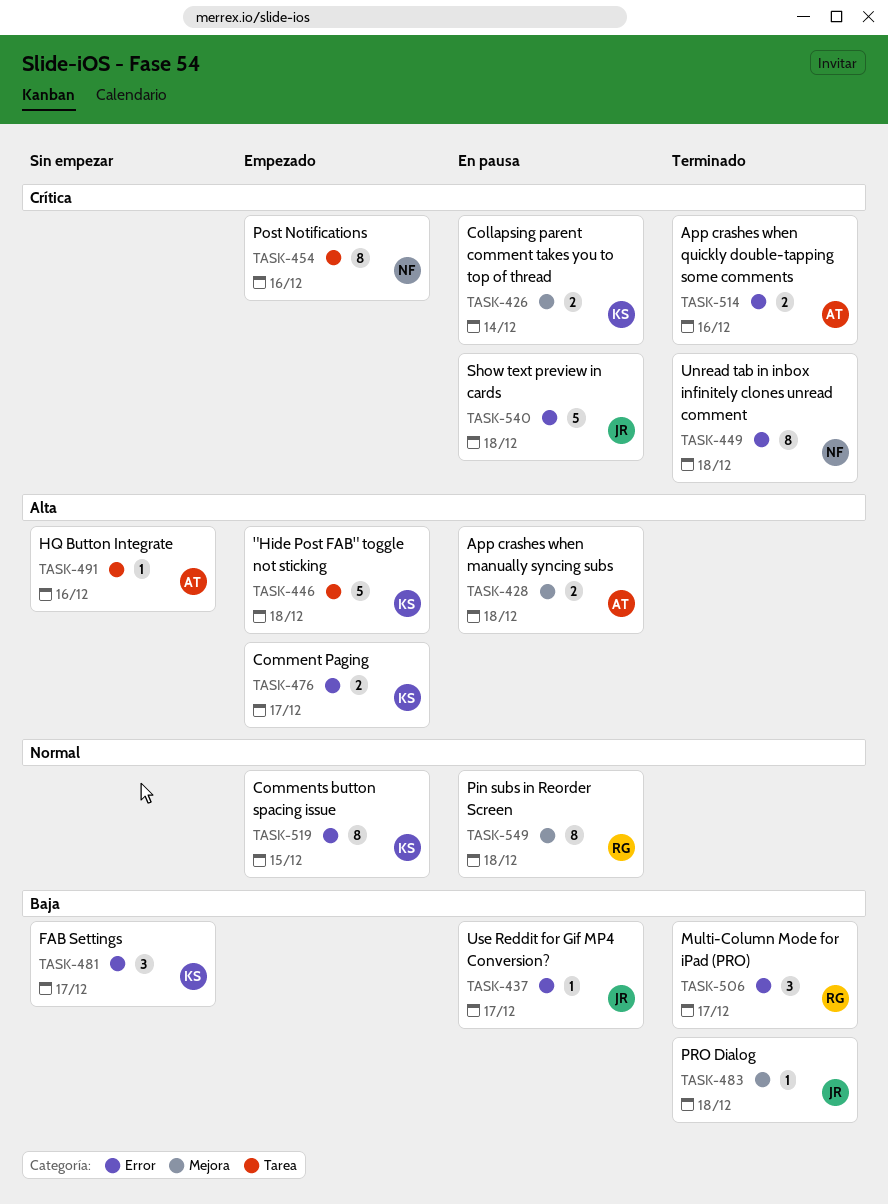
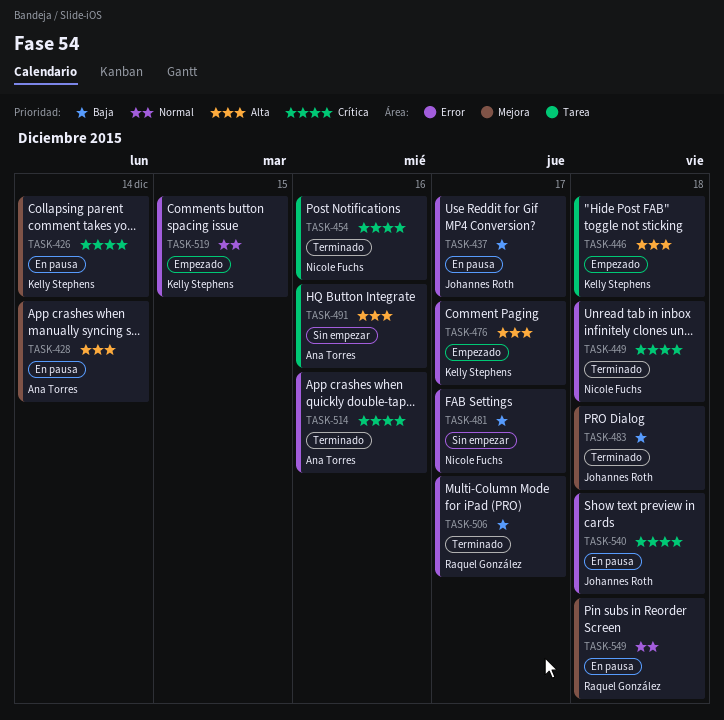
TASK-428, due: Dec 18 -> Dec 14
TASK-454, status: Empezado -> Terminado
TASK-481, owner: Kelly Stephens -> Nicole Fuchs

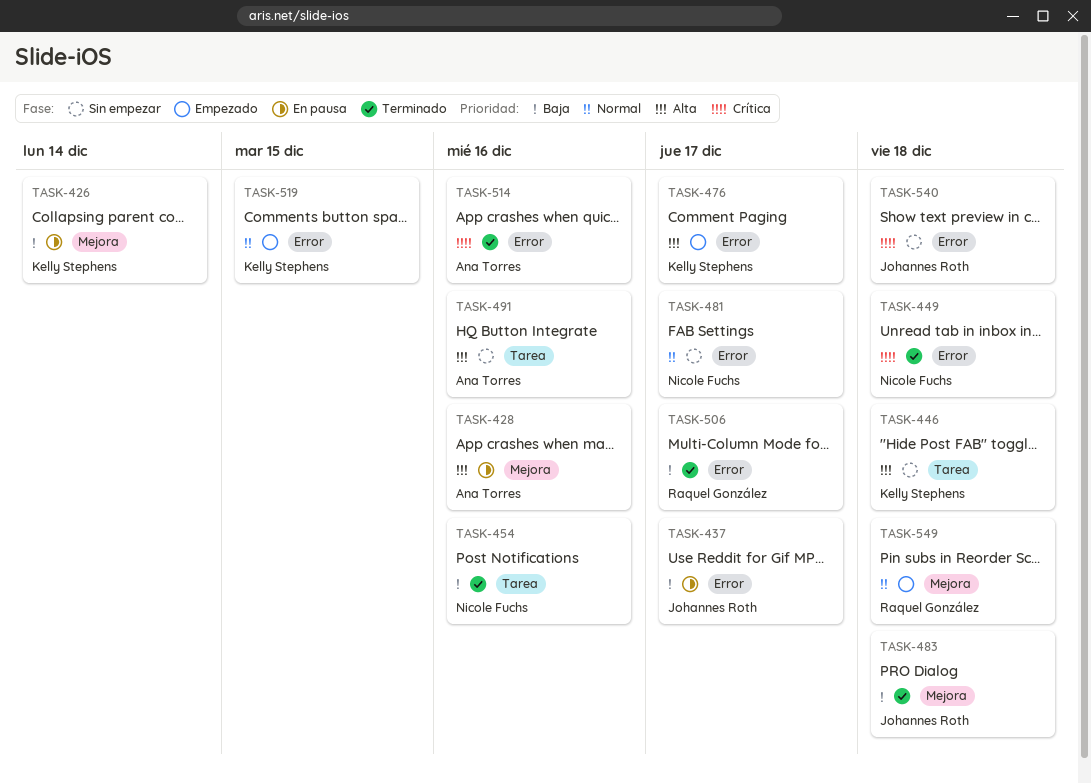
TASK-426, priority: Crítica -> Baja
TASK-428, due: Dec 14 -> Dec 16
TASK-446, status: Empezado -> Sin empezar
TASK-454, priority: Crítica -> Baja
TASK-481, priority: Baja -> Normal
TASK-540, status: En pausa -> Sin empezar
TASK-549, status: En pausa -> Empezado

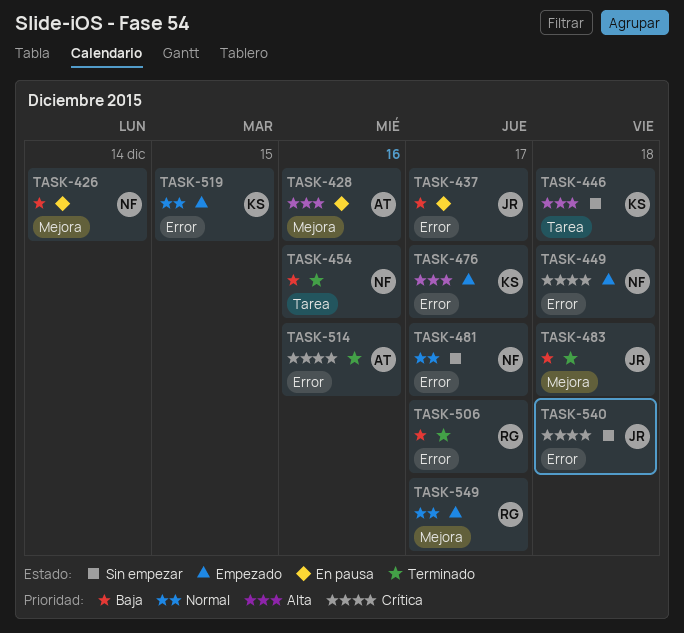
TASK-426, owner: Kelly Stephens -> Nicole Fuchs
TASK-449, status: Terminado -> Empezado
TASK-491: present -> none
TASK-549, due: Dec 18 -> Dec 17

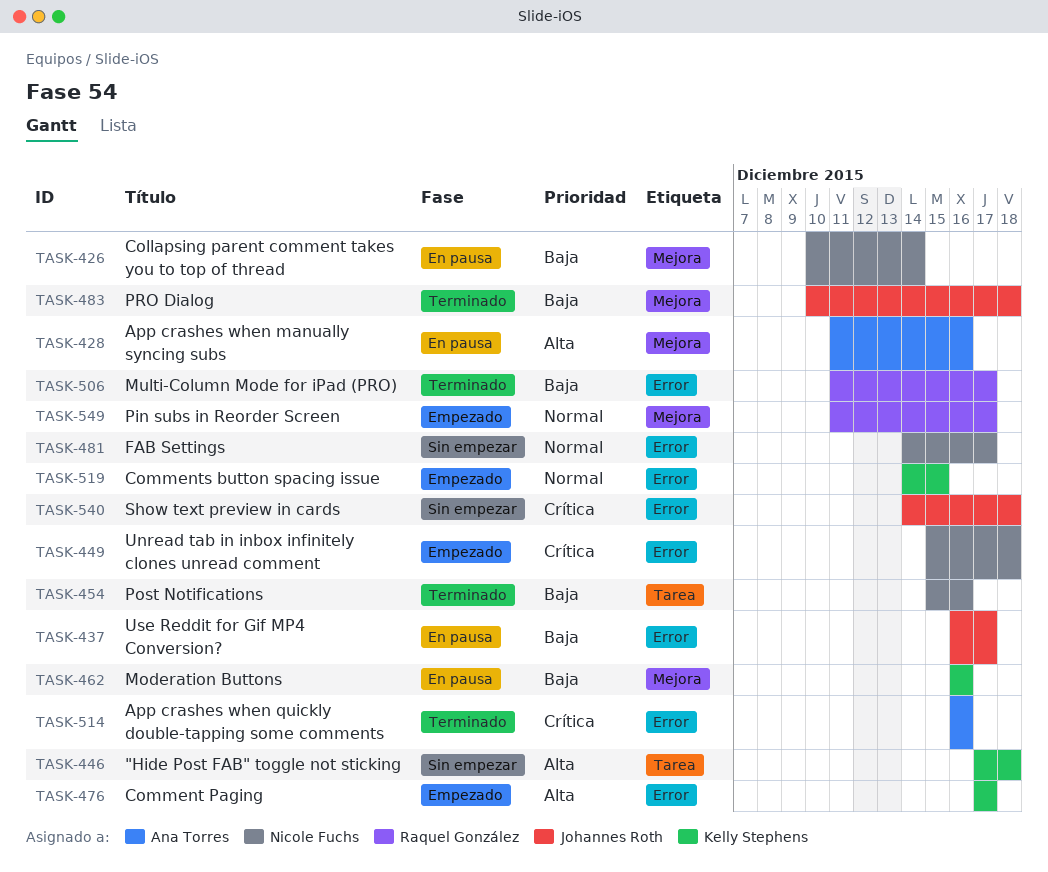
TASK-462: none -> present

